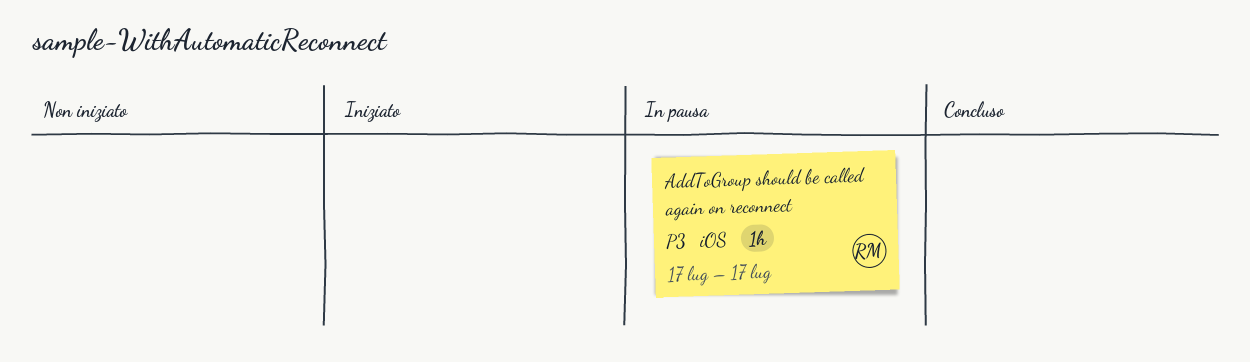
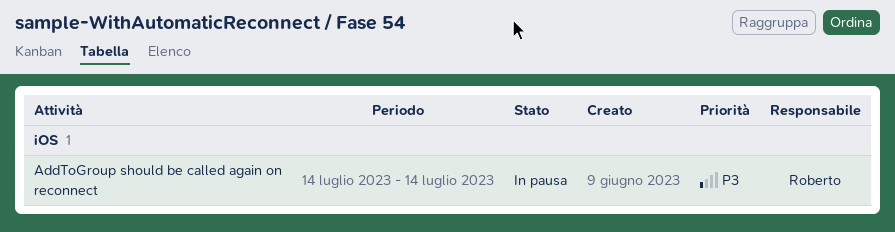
AddToGroup should be called again on reconnect, start: Jul 17 -> Jul 14
AddToGroup should be called again on reconnect, due: Jul 17 -> Jul 14

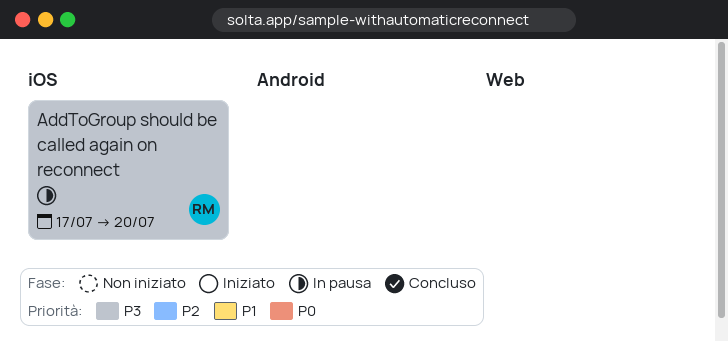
AddToGroup should be called again on reconnect, start: Jul 14 -> Jul 17
AddToGroup should be called again on reconnect, due: Jul 14 -> Jul 20

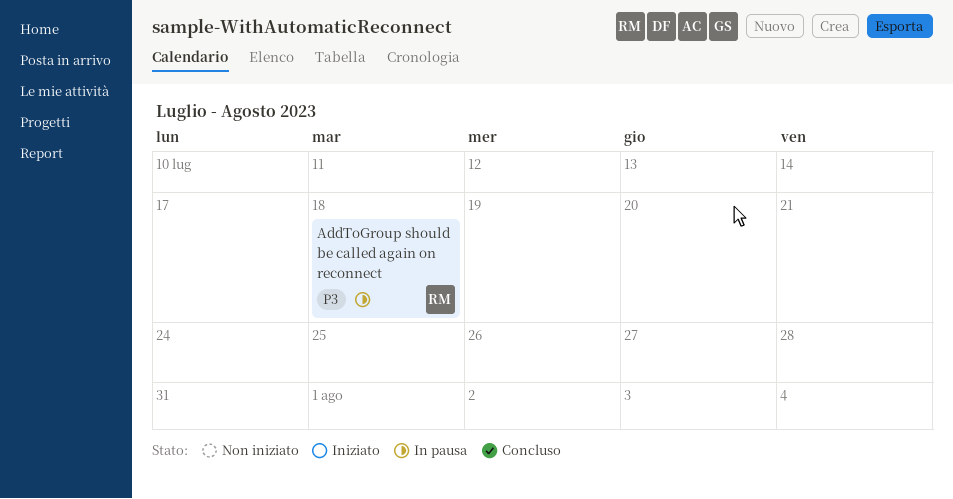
AddToGroup should be called again on reconnect, due: Jul 20 -> Jul 18

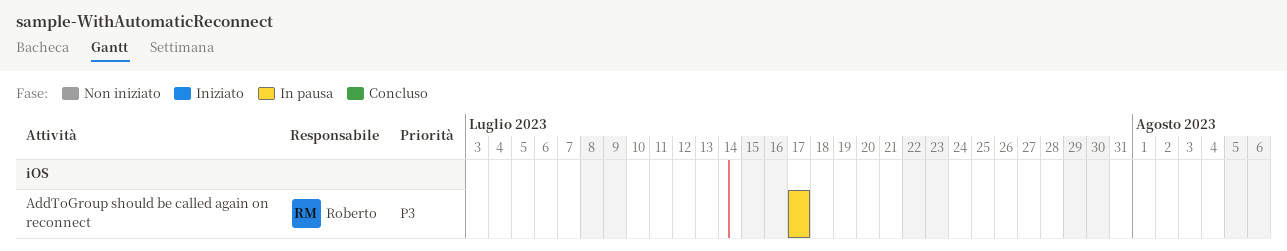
AddToGroup should be called again on reconnect, due: Jul 18 -> Jul 17

